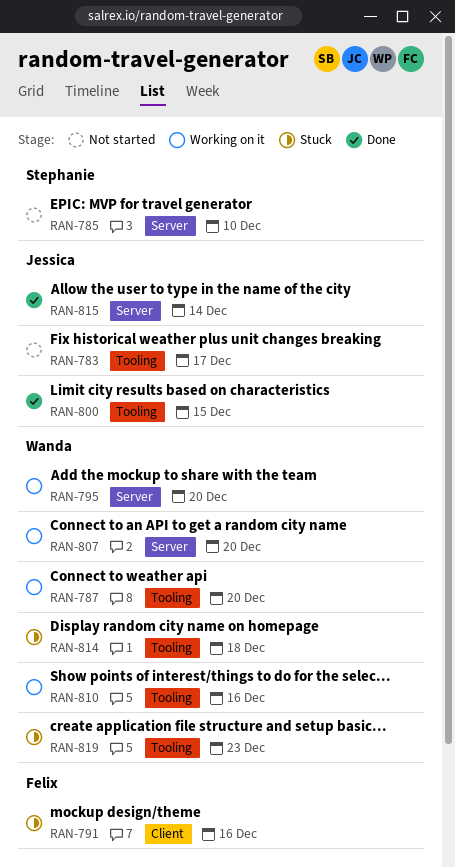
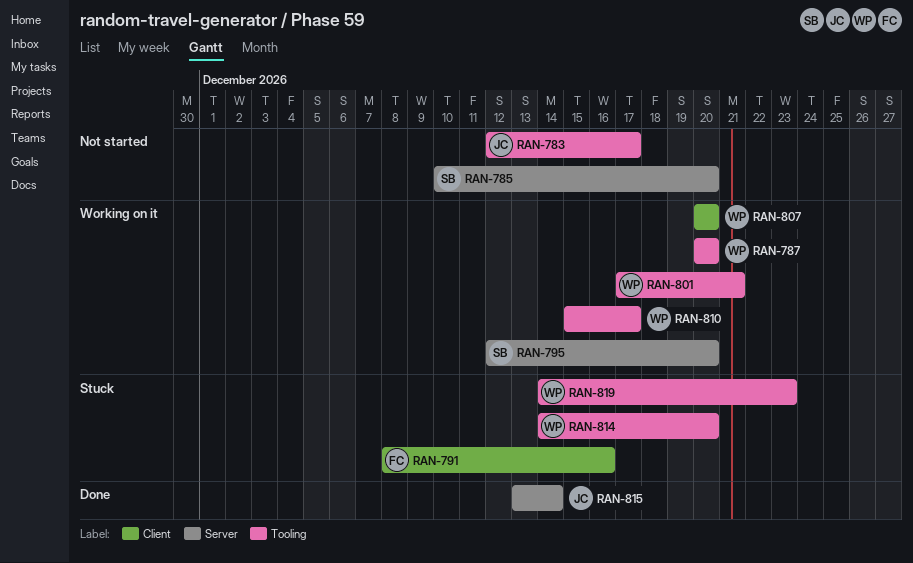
RAN-785, due: Dec 10 -> Dec 20
RAN-795, owner: Wanda -> Stephanie
RAN-800: present -> none
RAN-801: none -> present
RAN-807, label: Server -> Client
RAN-810, due: Dec 16 -> Dec 17
RAN-814, due: Dec 18 -> Dec 20

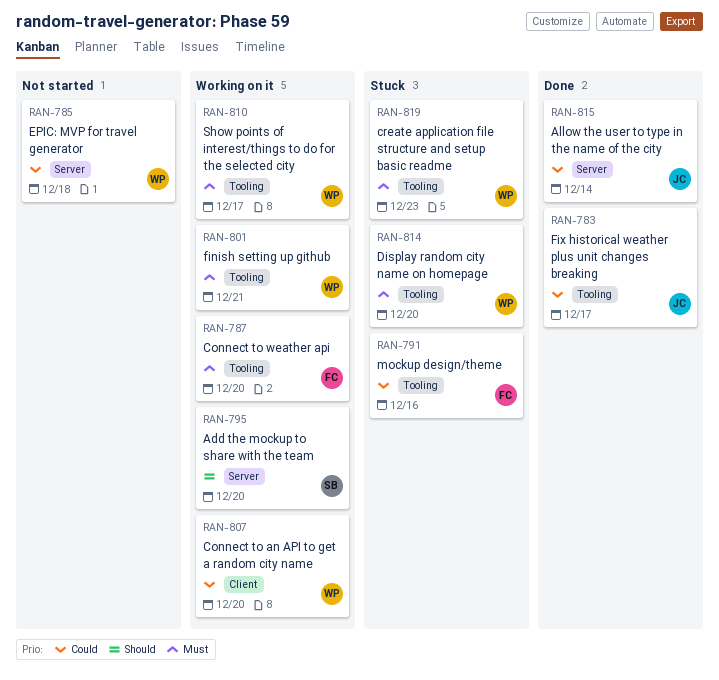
RAN-783, status: Not started -> Done
RAN-785, owner: SB -> WP
RAN-785, due: Dec 20 -> Dec 18
RAN-787, owner: WP -> FC
RAN-791, label: Client -> Tooling

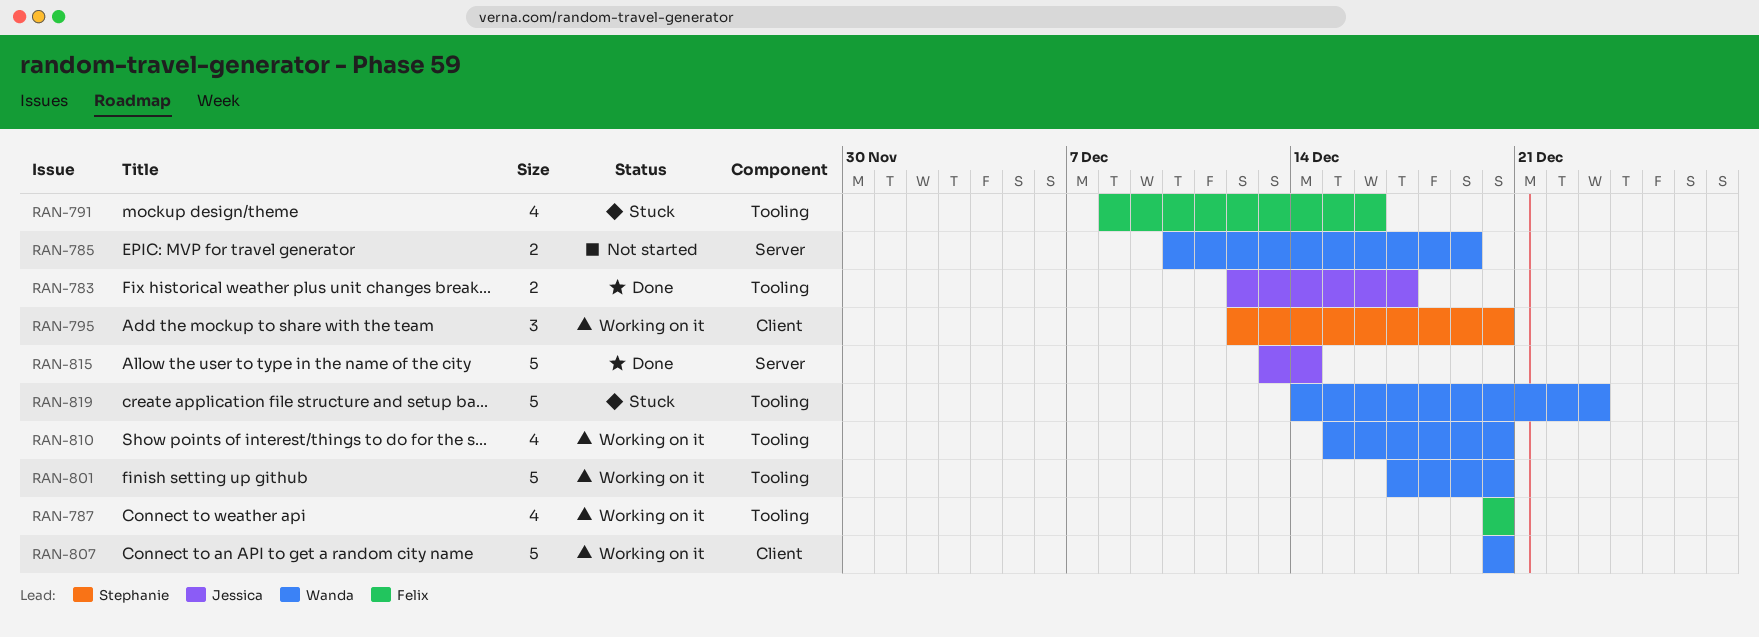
RAN-785, due: Dec 18 -> Dec 19
RAN-795, label: Server -> Client
RAN-801, due: Dec 21 -> Dec 20
RAN-810, due: Dec 17 -> Dec 20
RAN-814: present -> none

